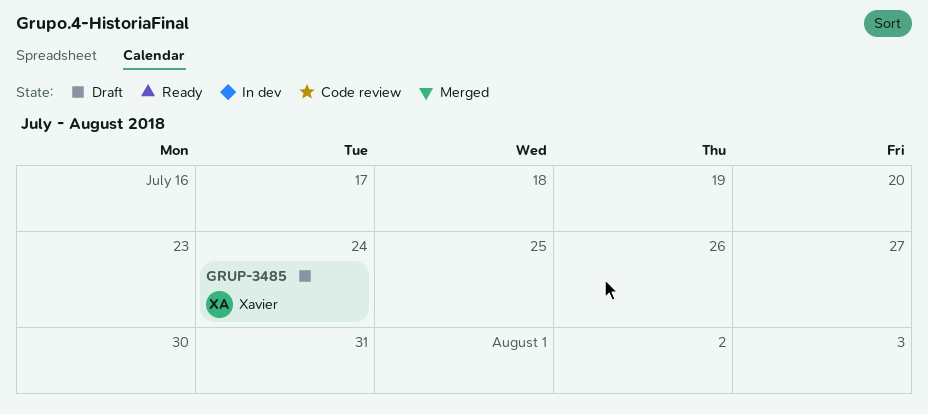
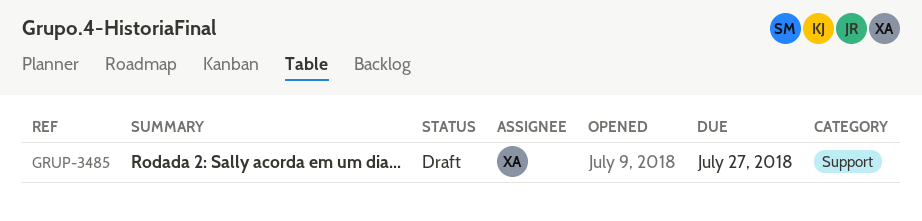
GRUP-3485, due: Jul 24 -> Jul 27

